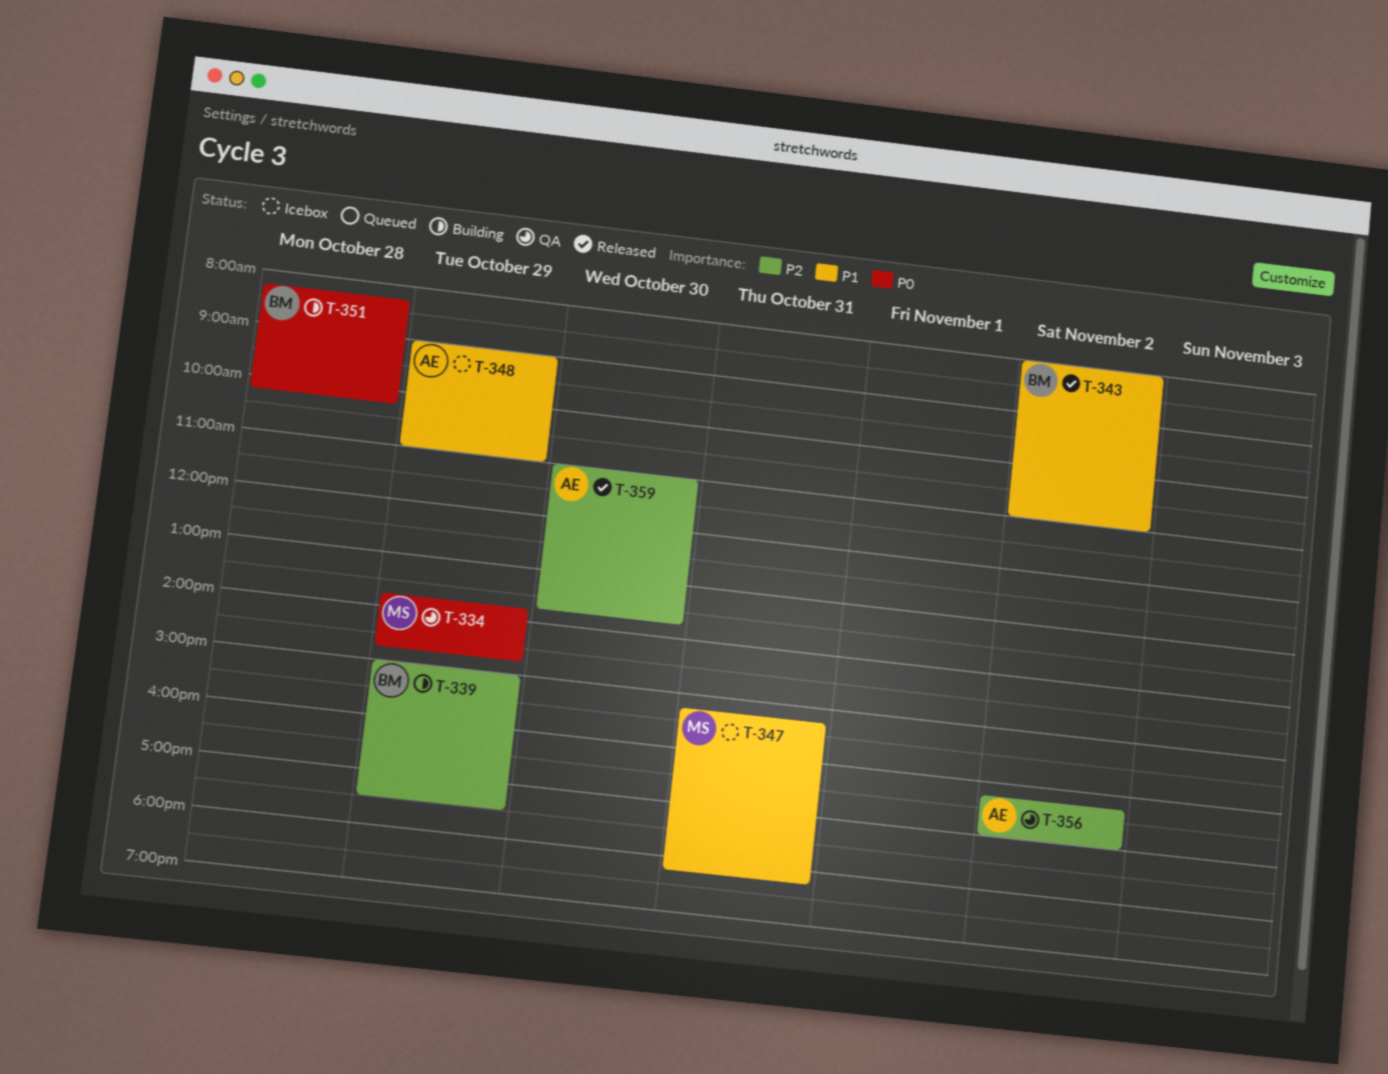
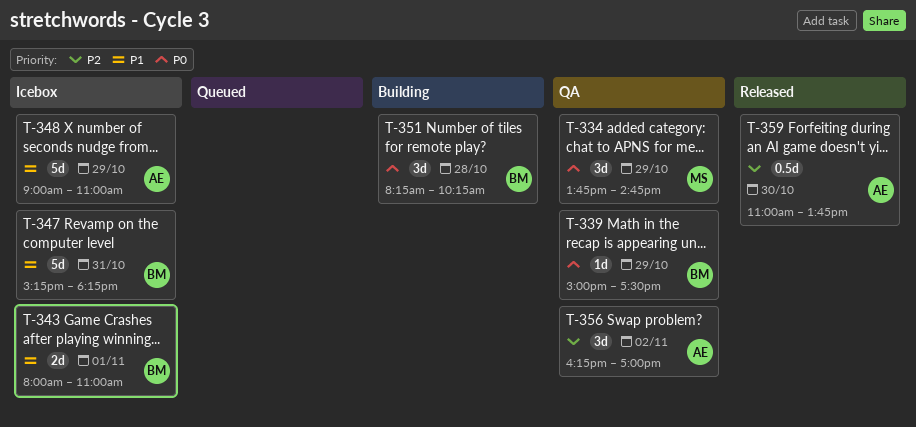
T-339, status: Building -> QA
T-339, priority: P2 -> P0
T-343, status: Released -> Icebox
T-343, day: Nov 2 -> Nov 1
T-347, owner: MS -> BM

